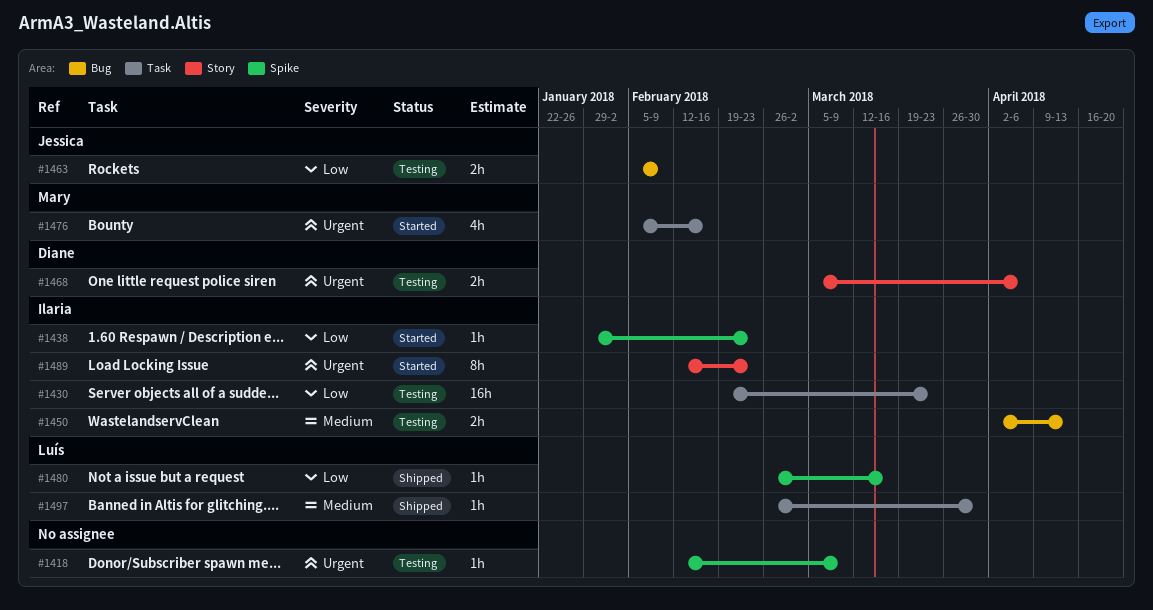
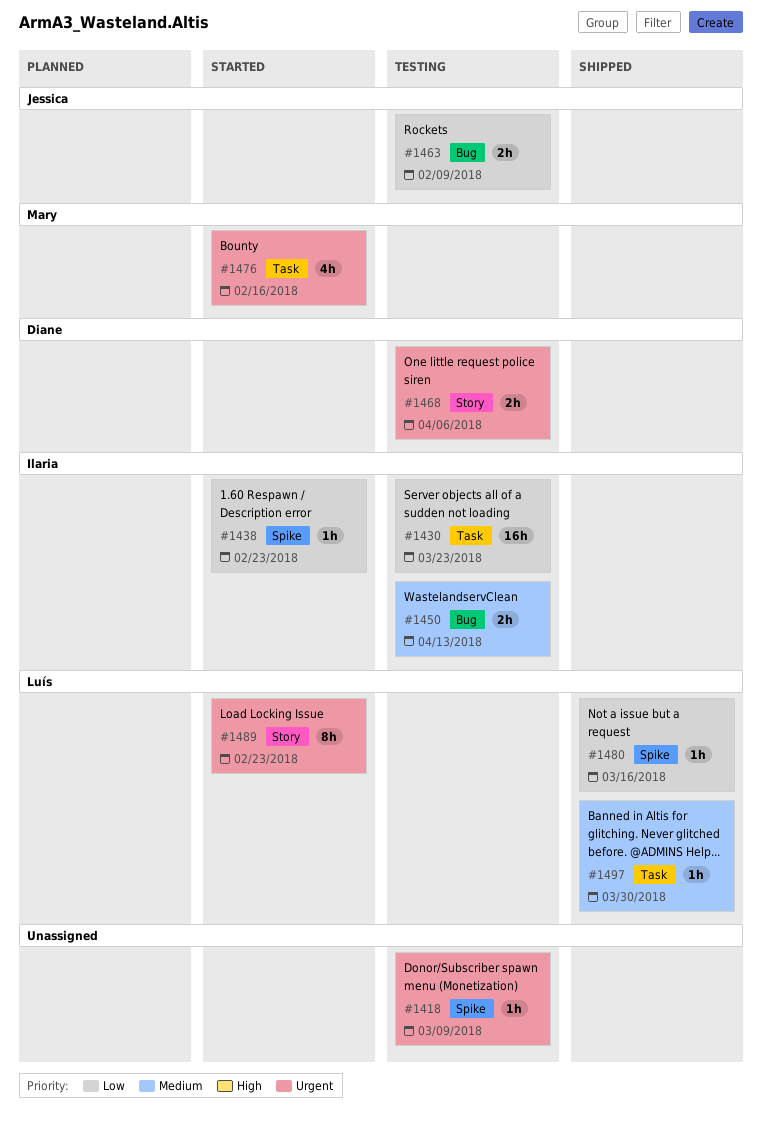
#1489, owner: Ilaria -> Luís

